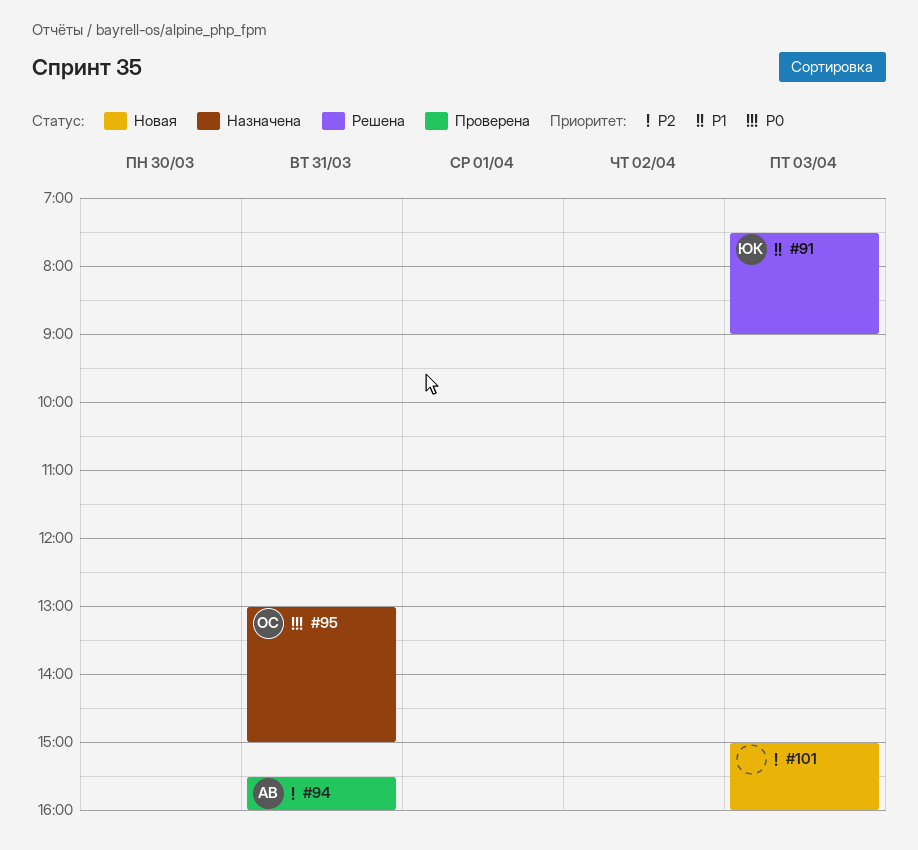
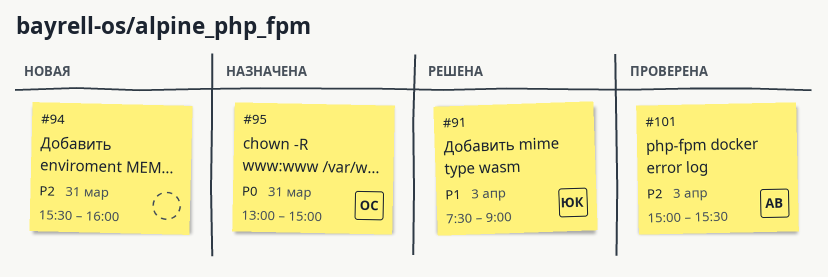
#94, status: Проверена -> Новая
#94, owner: АВ -> none
#101, status: Новая -> Проверена
#101, owner: none -> АВ
#101, ends: 16:00 -> 15:30

